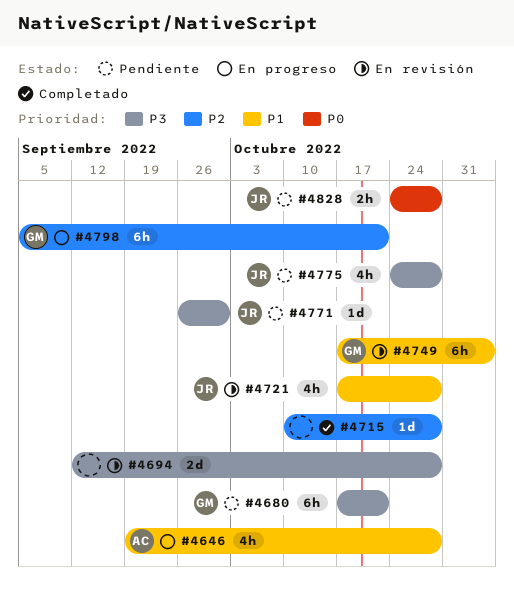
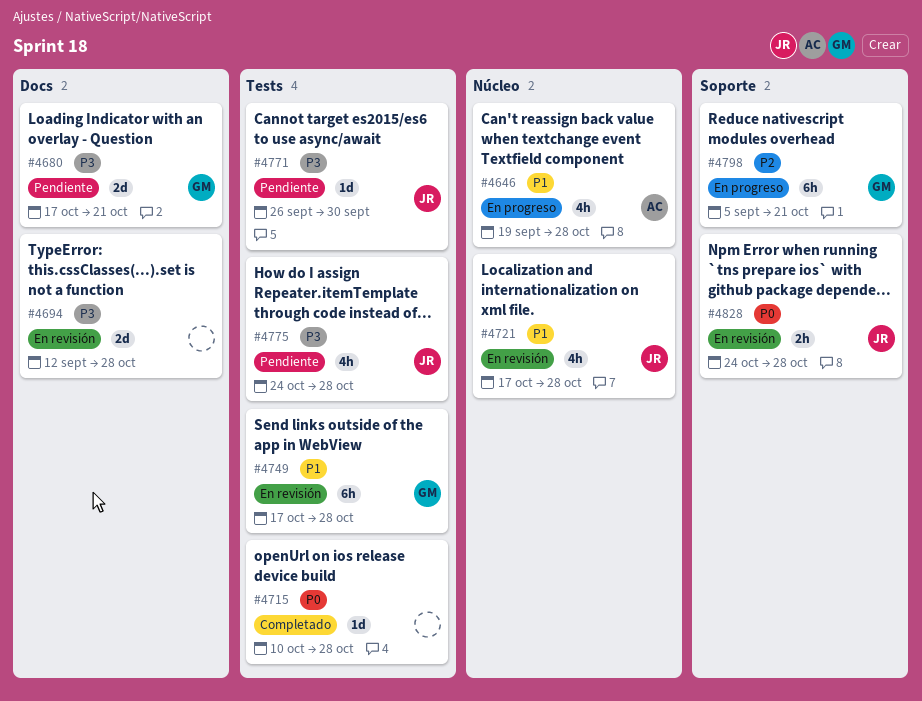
#4680, estimate: 6h -> 2d
#4715, priority: P2 -> P0
#4749, due: Nov 4 -> Oct 28
#4828, status: Pendiente -> En revisión

